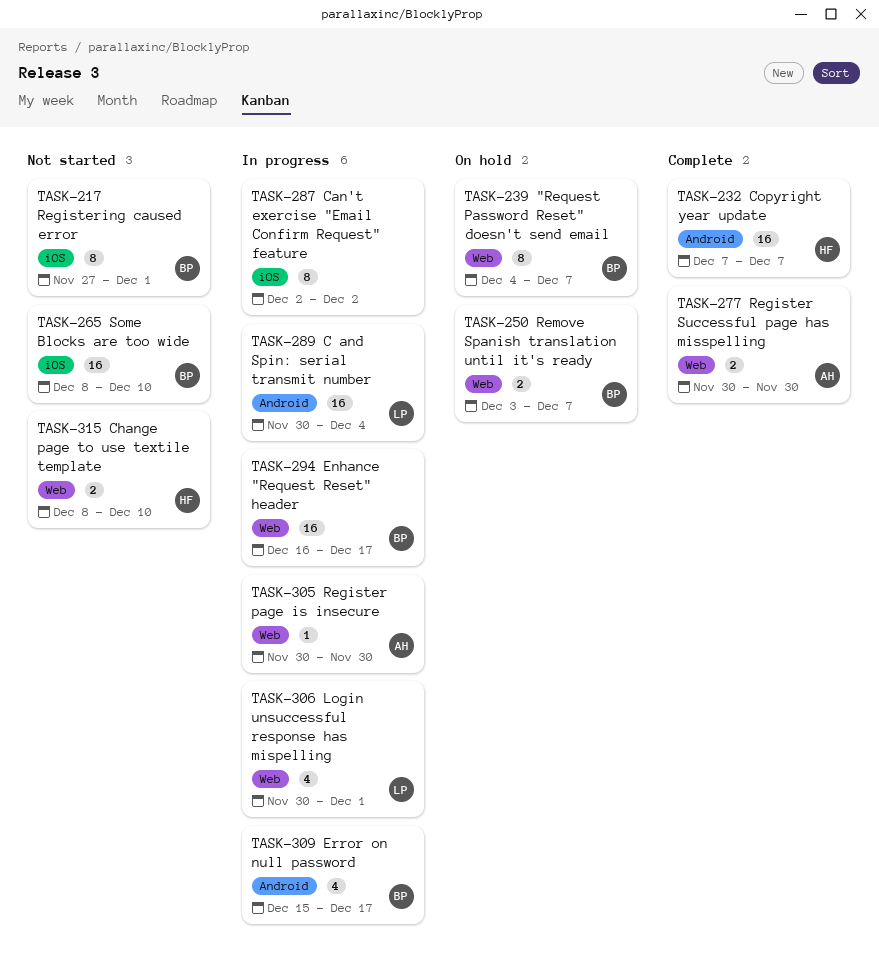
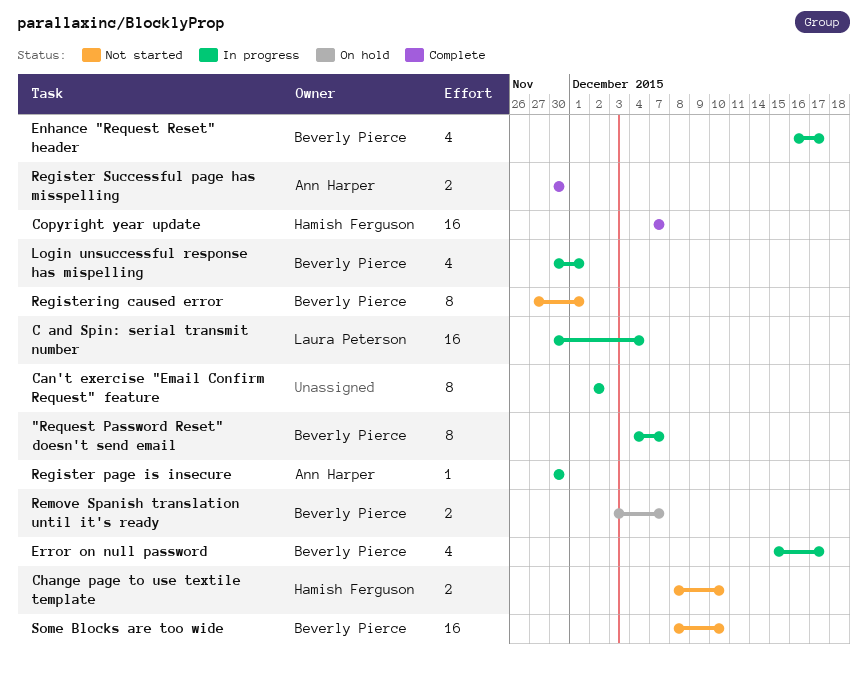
"Request Password Reset" doesn't send email, status: On hold -> In progress
Enhance "Request Reset" header, estimate: 16 -> 4
Login unsuccessful response has mispelling, owner: Laura Peterson -> Beverly Pierce

